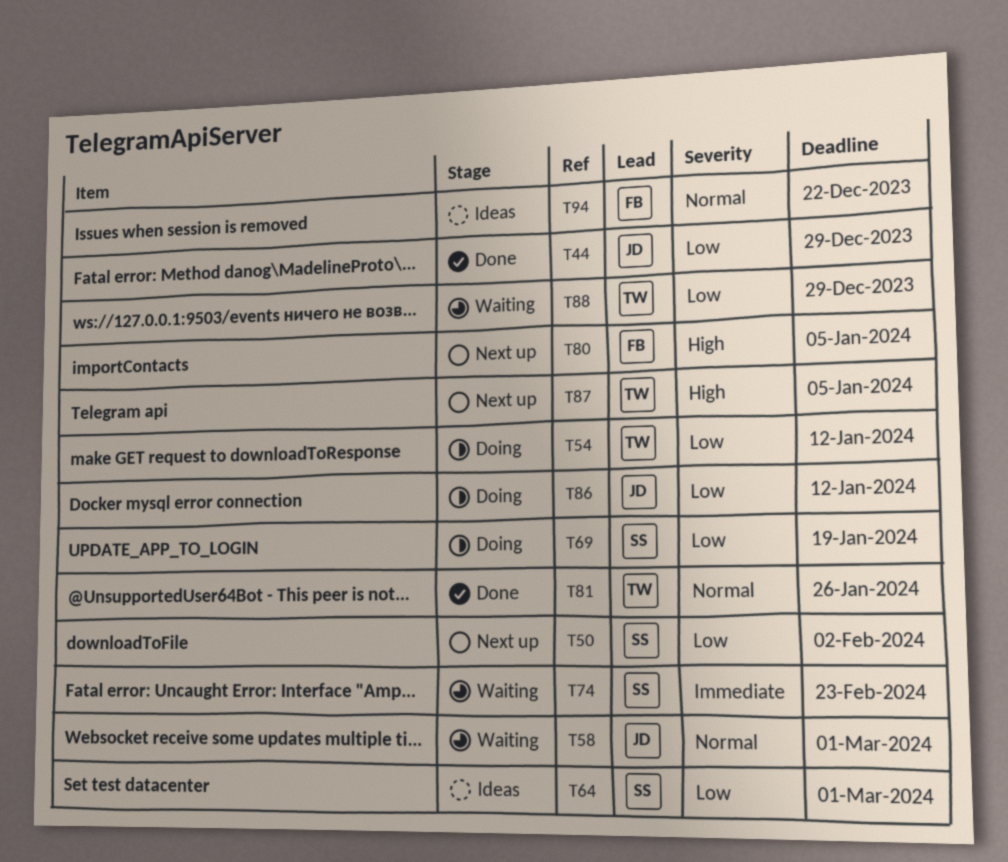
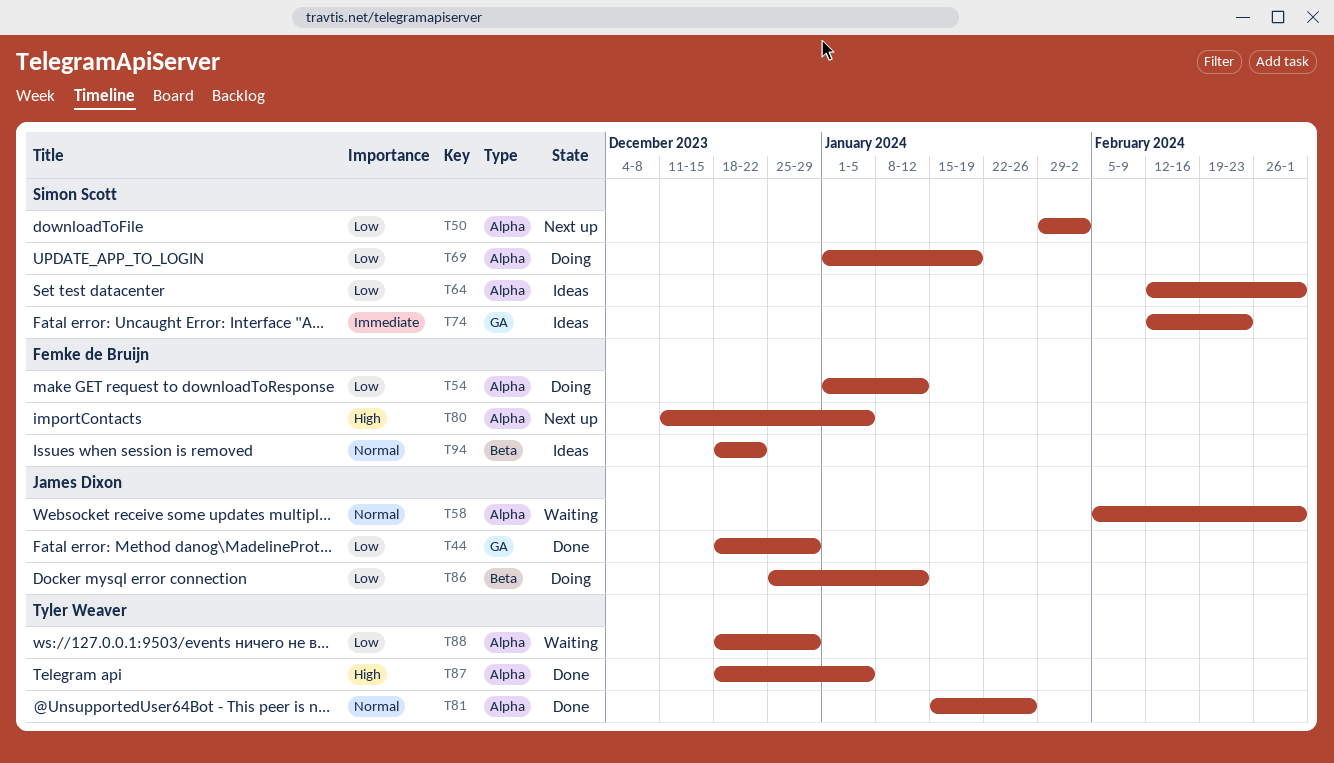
T54, owner: Tyler Weaver -> Femke de Bruijn
T74, status: Waiting -> Ideas
T87, status: Next up -> Done

